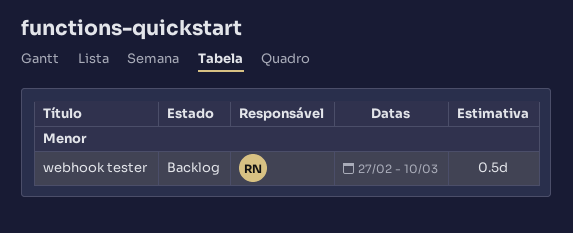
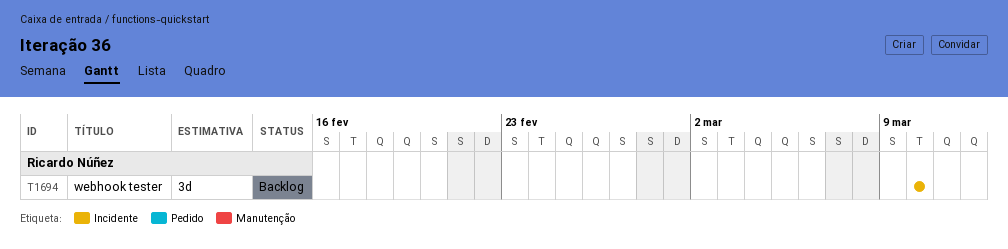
webhook tester, estimate: 0.5d -> 3d
webhook tester, start: Feb 27 -> Mar 10

